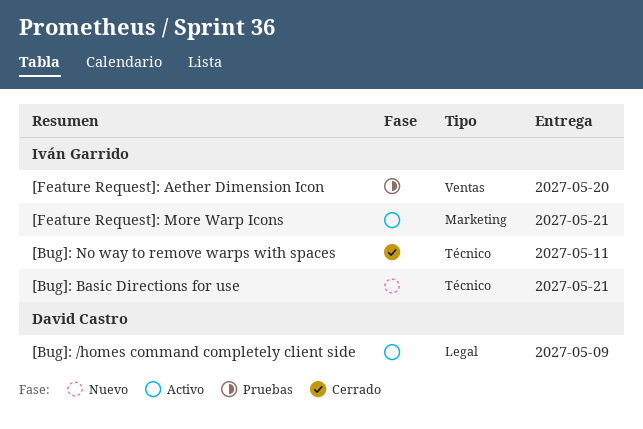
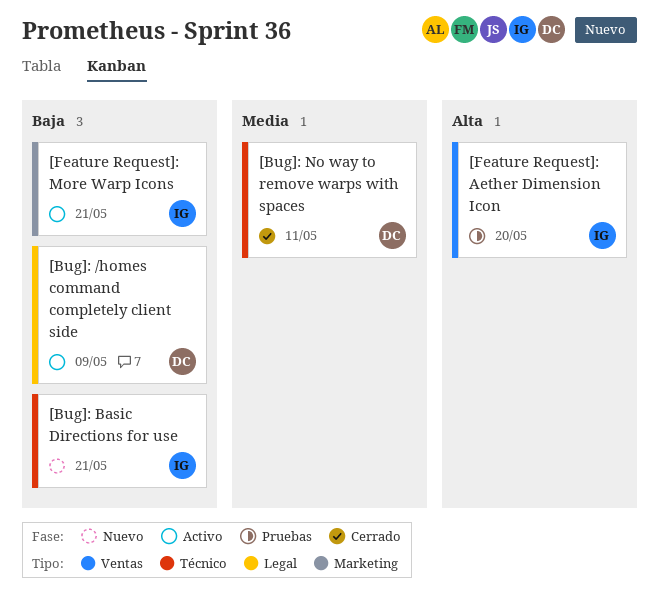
[Bug]: No way to remove warps with spaces, owner: Iván Garrido -> David Castro

